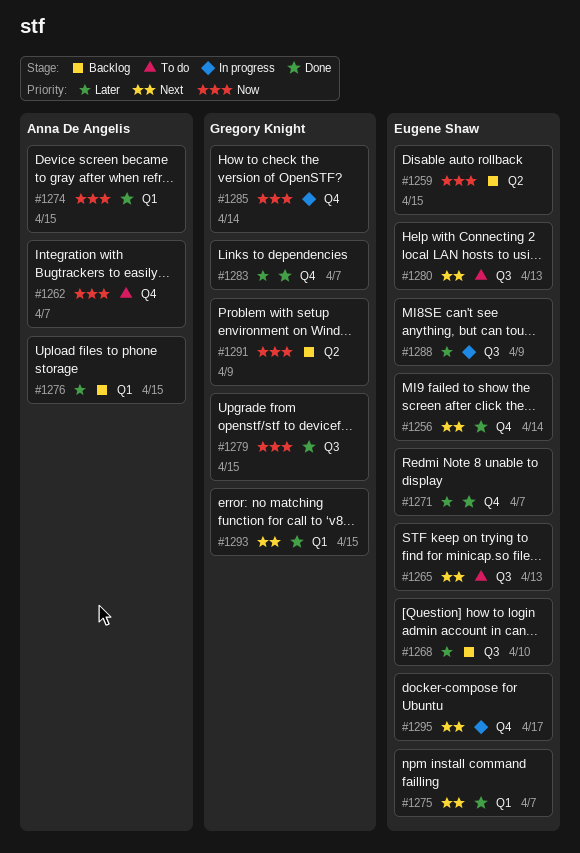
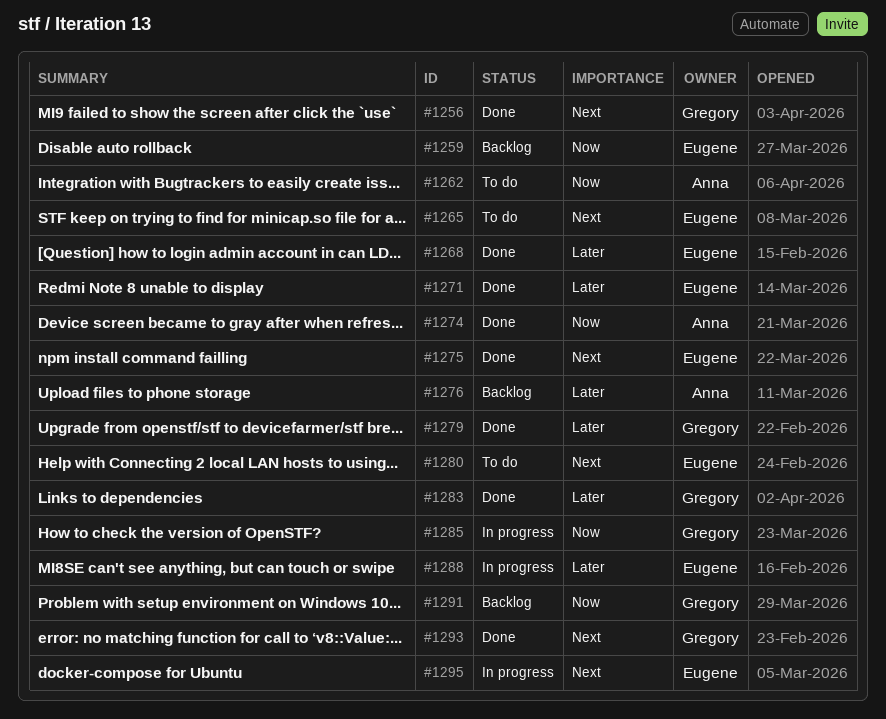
#1256, owner: Eugene Shaw -> Gregory Knight
#1268, status: Backlog -> Done
#1279, priority: Now -> Later

